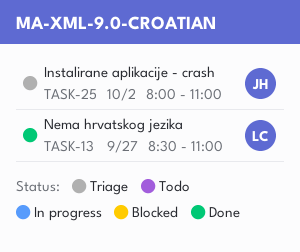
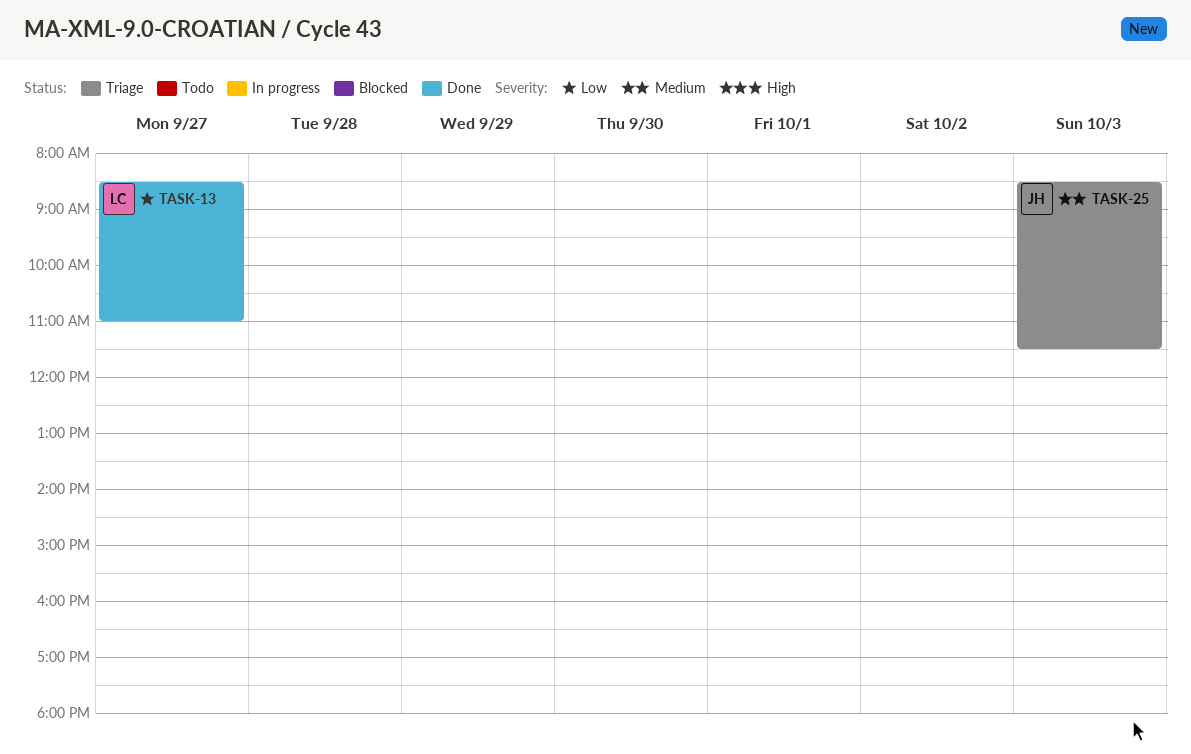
TASK-25, day: Oct 2 -> Oct 3
TASK-25, begins: 08:00 -> 08:30
TASK-25, ends: 11:00 -> 11:30

